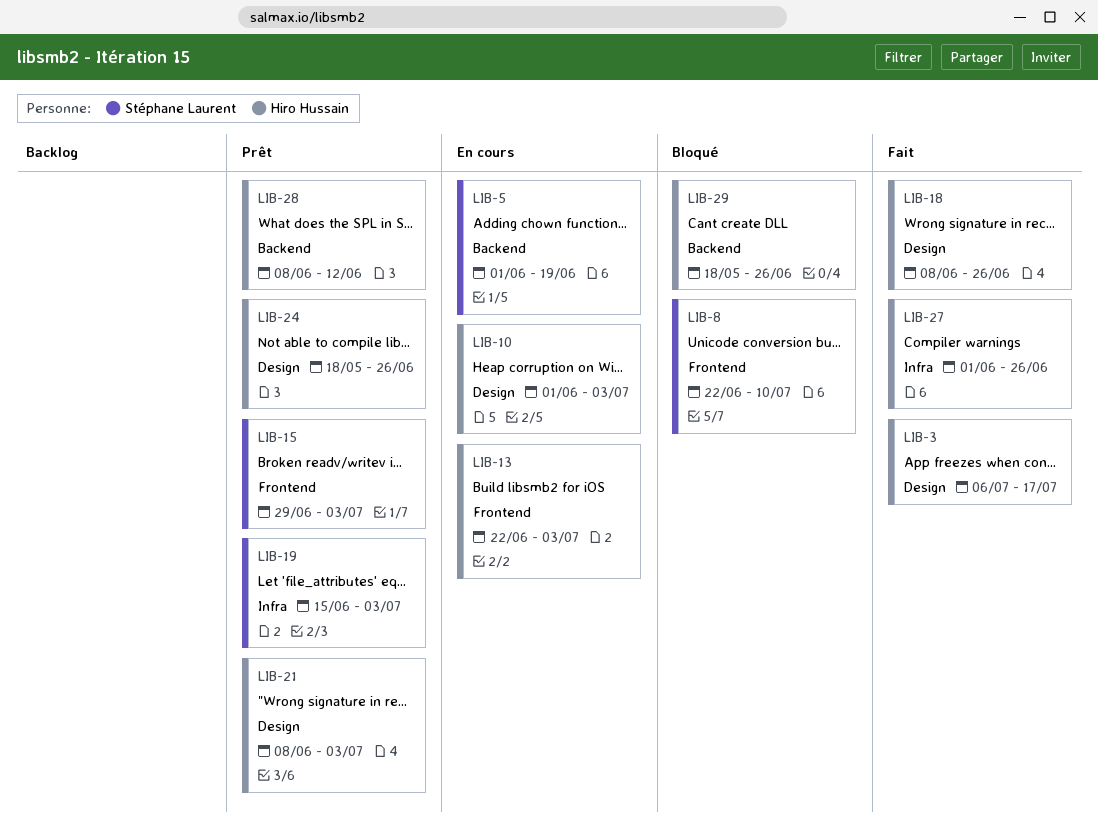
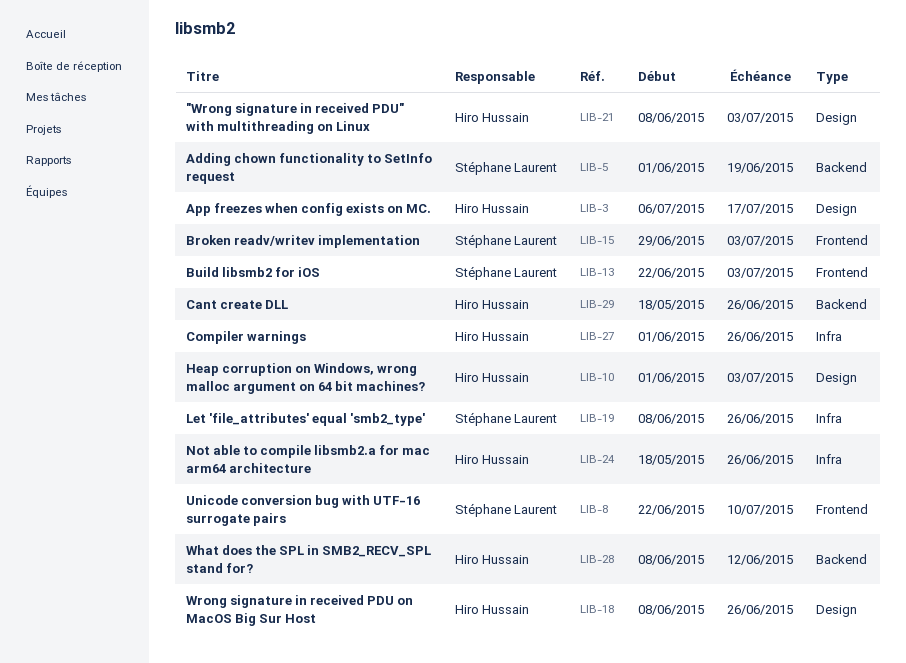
LIB-13, owner: Hiro Hussain -> Stéphane Laurent
LIB-19, start: Jun 15 -> Jun 8
LIB-19, due: Jul 3 -> Jun 26
LIB-24, label: Design -> Infra

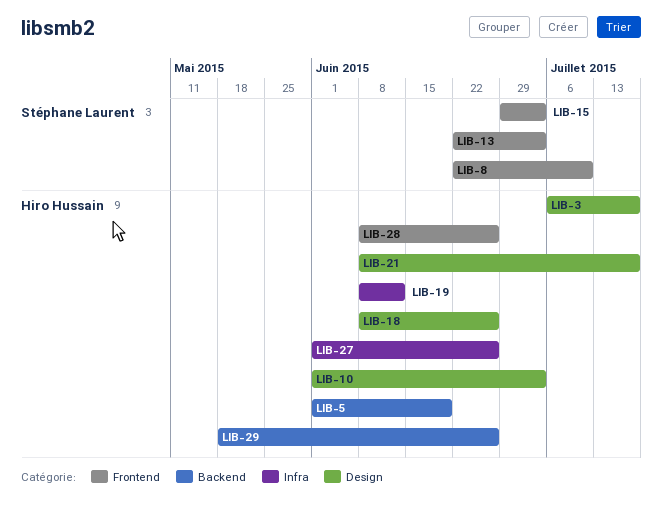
LIB-5, owner: Stéphane Laurent -> Hiro Hussain
LIB-19, owner: Stéphane Laurent -> Hiro Hussain
LIB-19, due: Jun 26 -> Jun 12
LIB-21, due: Jul 3 -> Jul 17
LIB-24: present -> none
LIB-28, label: Backend -> Frontend
LIB-28, due: Jun 12 -> Jun 26

